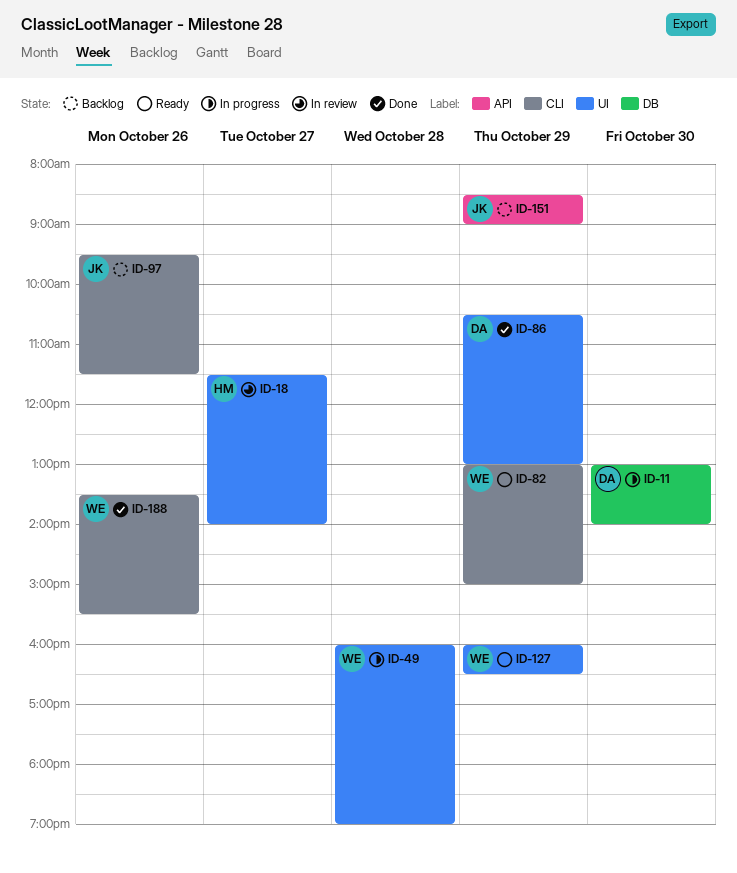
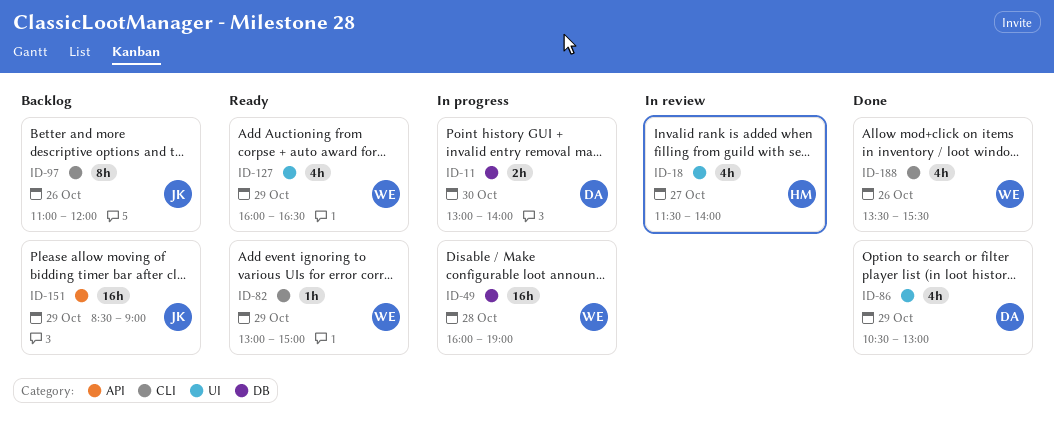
ID-49, label: UI -> DB
ID-97, begins: 09:30 -> 11:00
ID-97, ends: 11:30 -> 12:00

